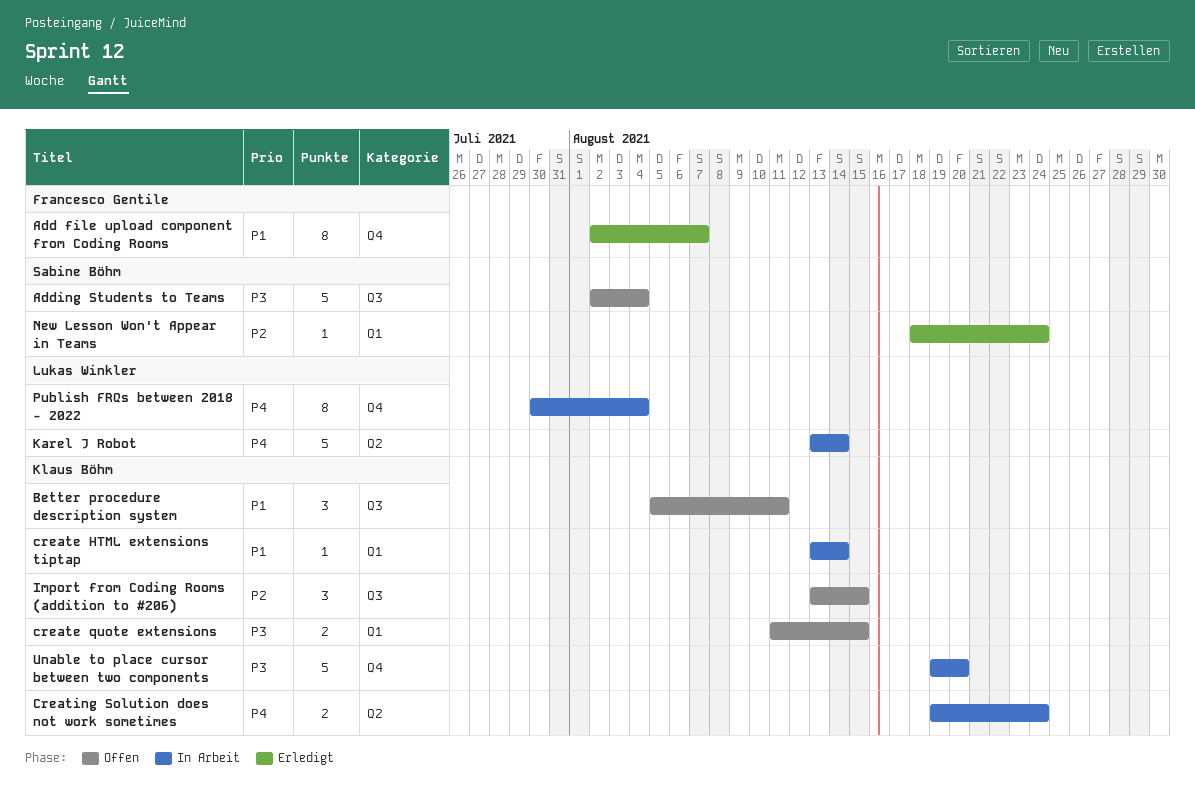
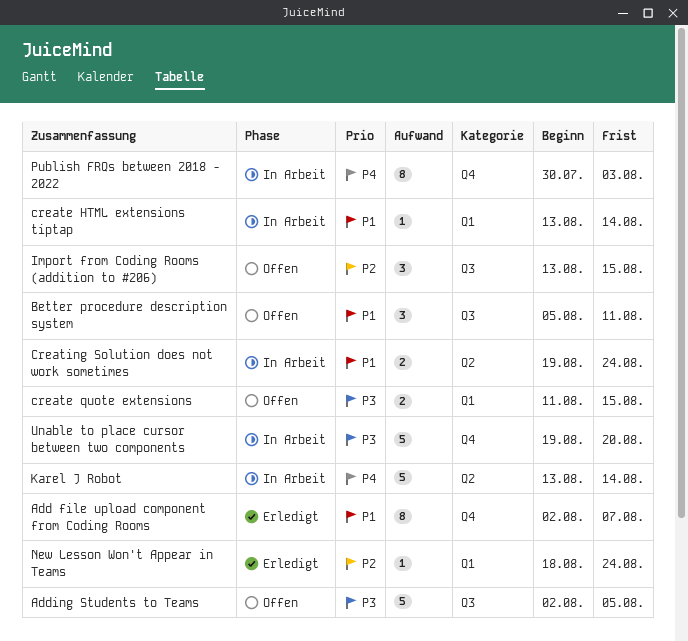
Adding Students to Teams, due: Aug 4 -> Aug 5
Creating Solution does not work sometimes, priority: P4 -> P1
Publish FRQs between 2018 - 2022, due: Aug 4 -> Aug 3

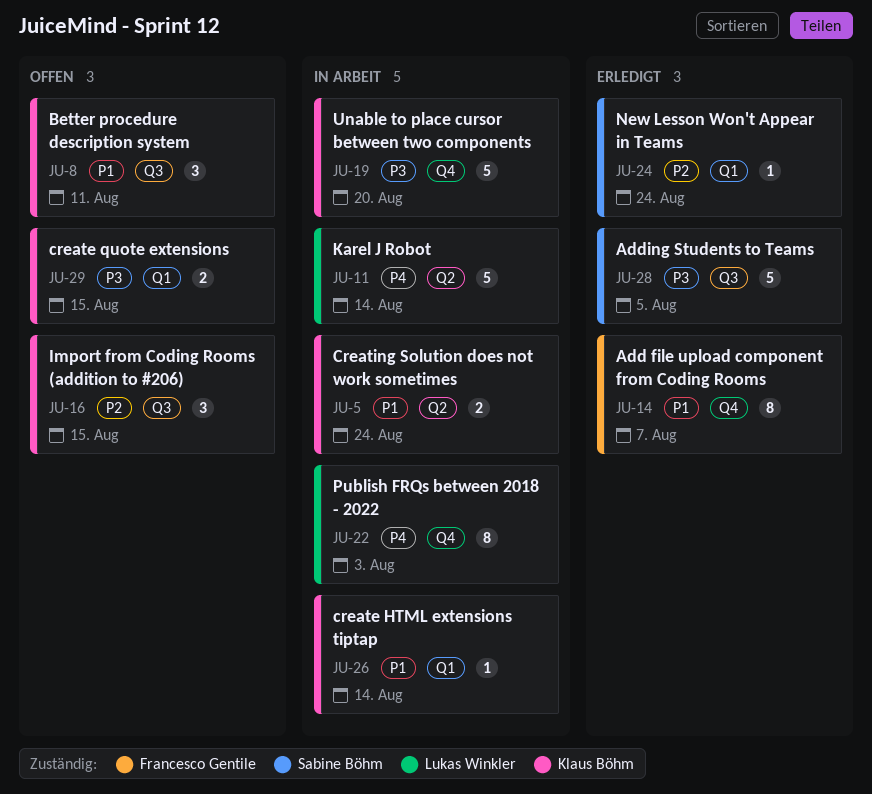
Adding Students to Teams, status: Offen -> Erledigt

